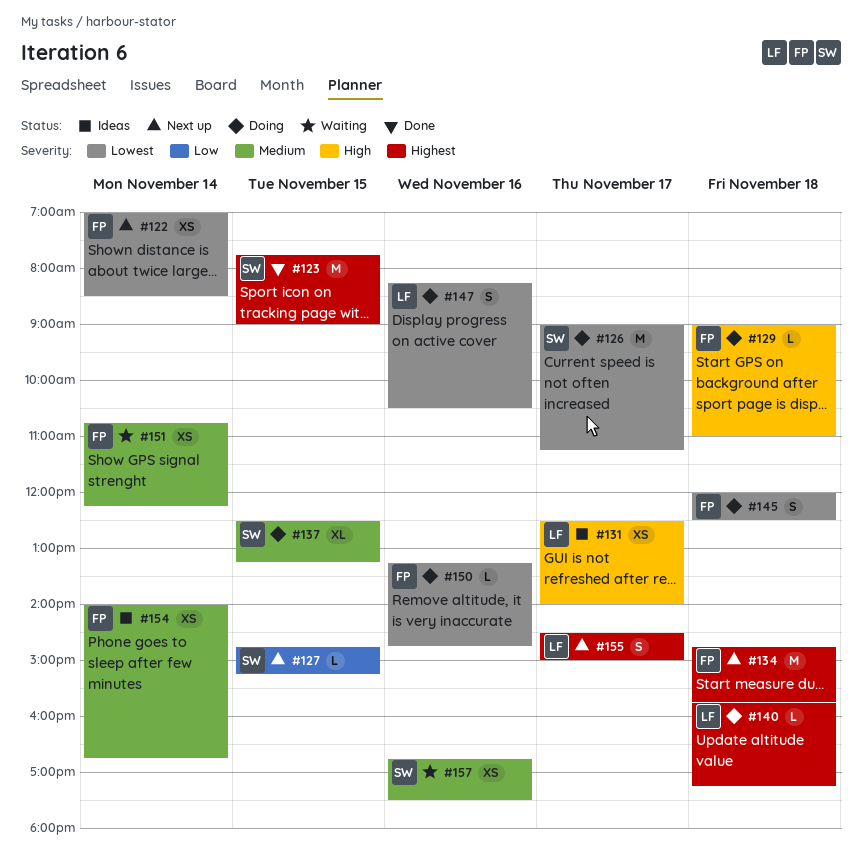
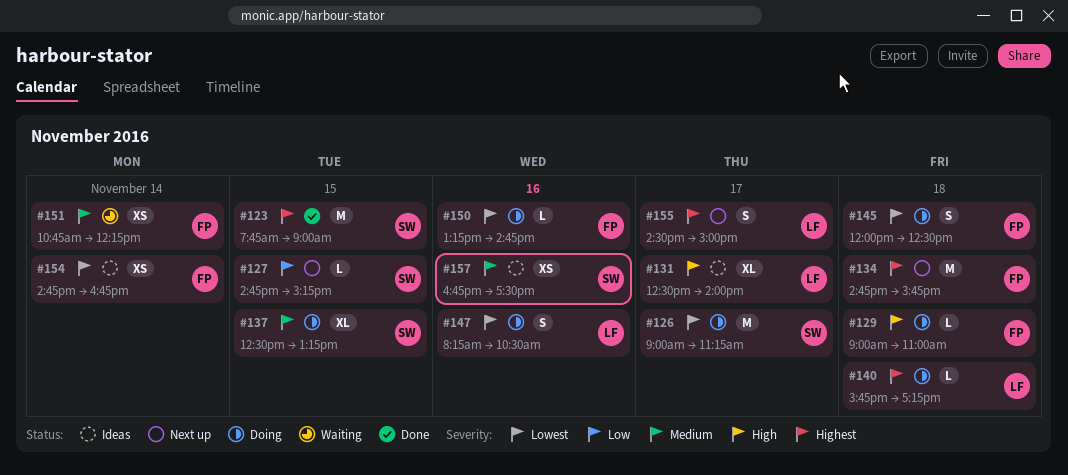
#122: present -> none
#131, estimate: XS -> XL
#154, priority: Medium -> Lowest
#154, begins: 14:00 -> 14:45
#157, status: Waiting -> Ideas

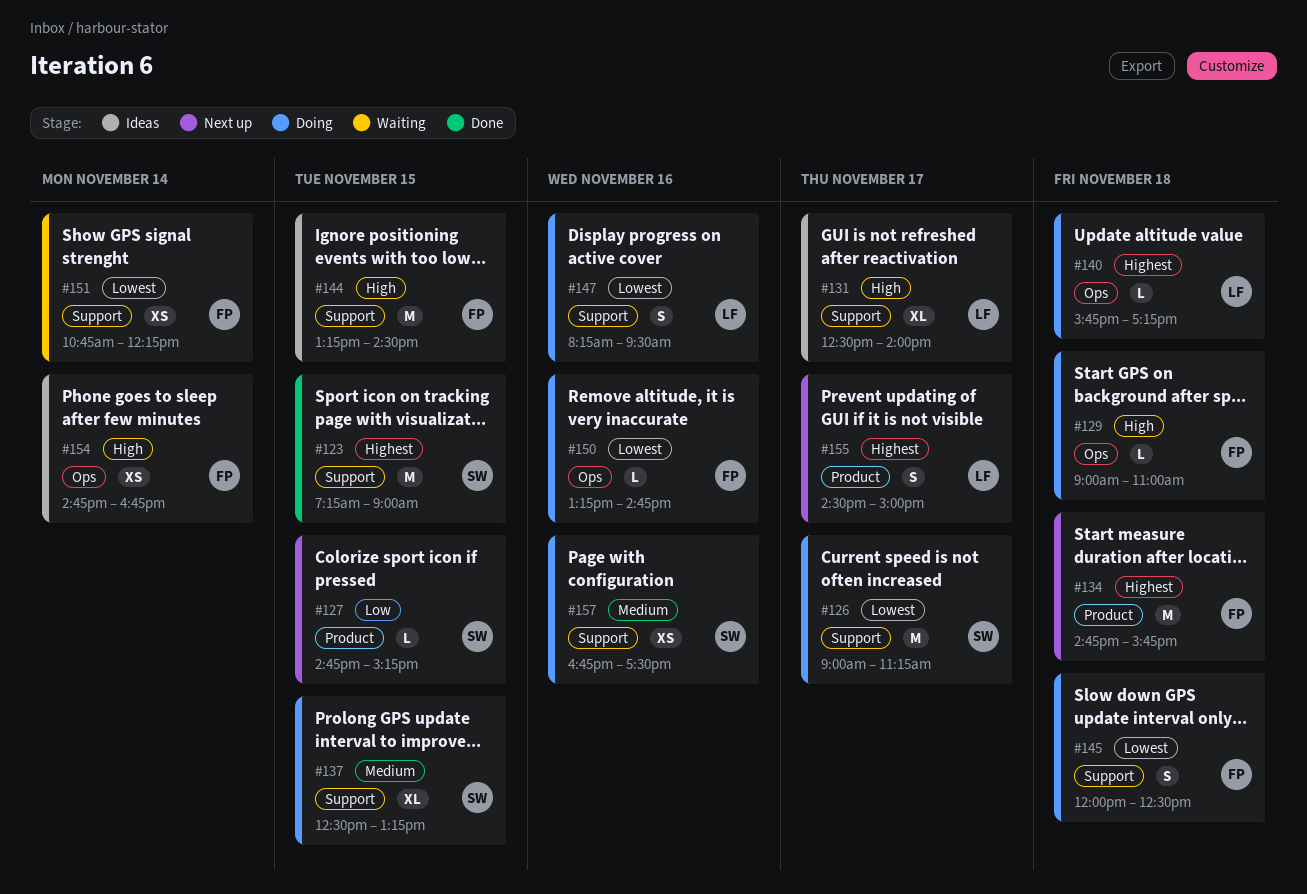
#123, begins: 07:45 -> 07:15
#144: none -> present
#147, ends: 10:30 -> 09:30
#151, priority: Medium -> Lowest
#154, priority: Lowest -> High
#157, status: Ideas -> Doing

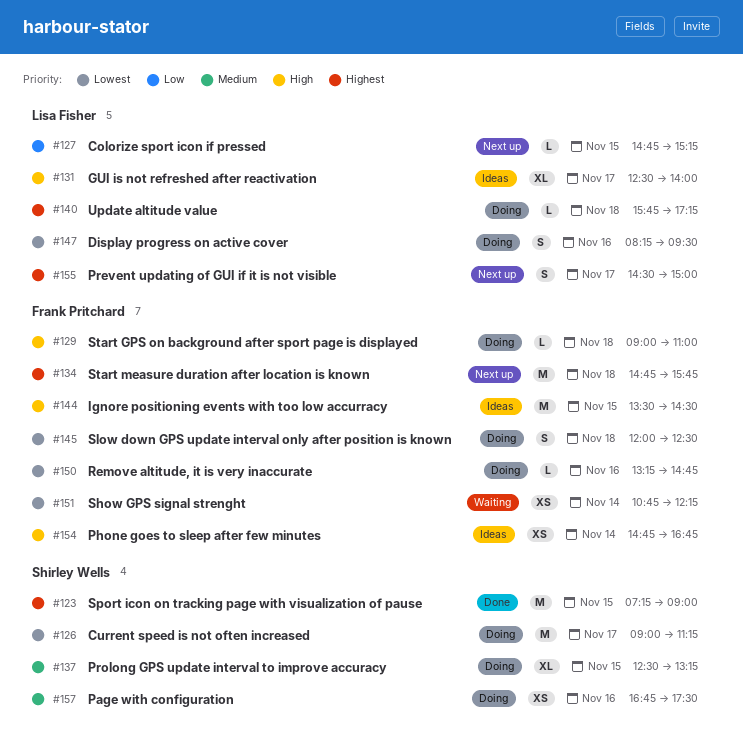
#127, owner: Shirley Wells -> Lisa Fisher
#144, begins: 13:15 -> 13:30

